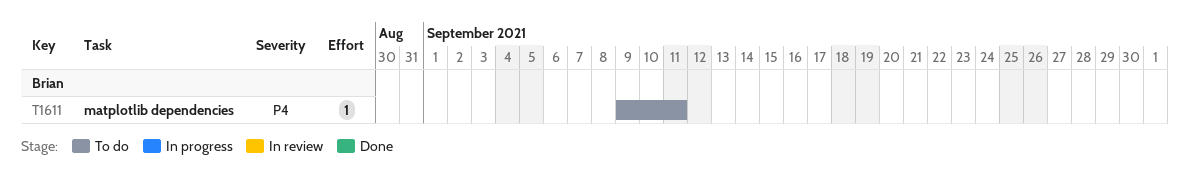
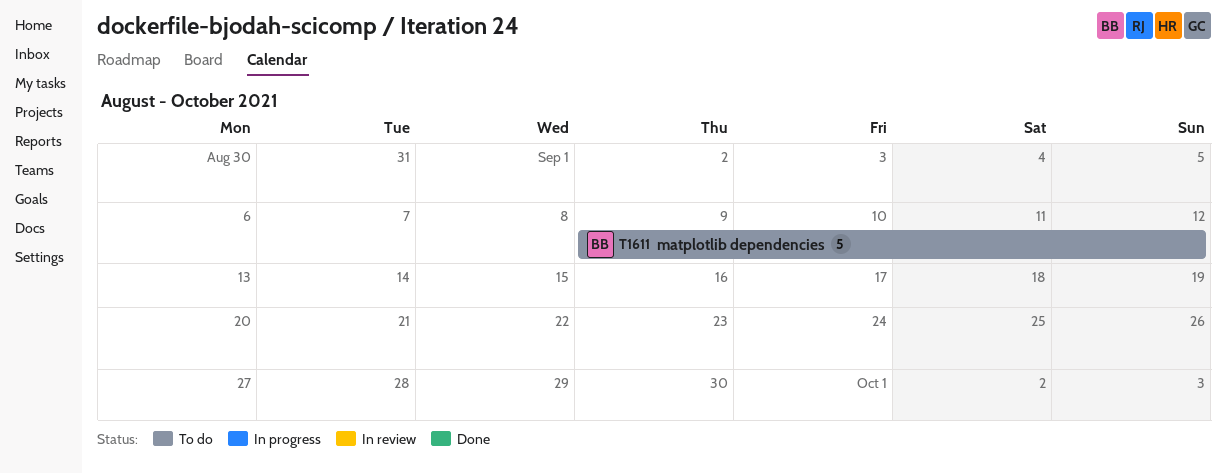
T1611, estimate: 1 -> 5
T1611, due: Sep 11 -> Sep 12

